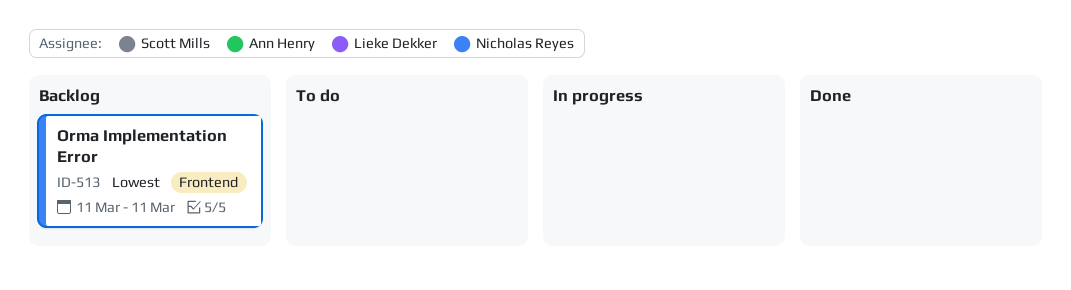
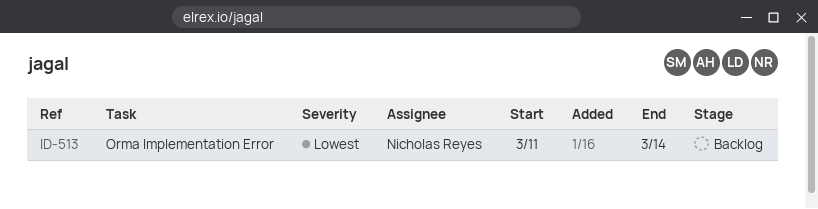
ID-513, due: Mar 11 -> Mar 14

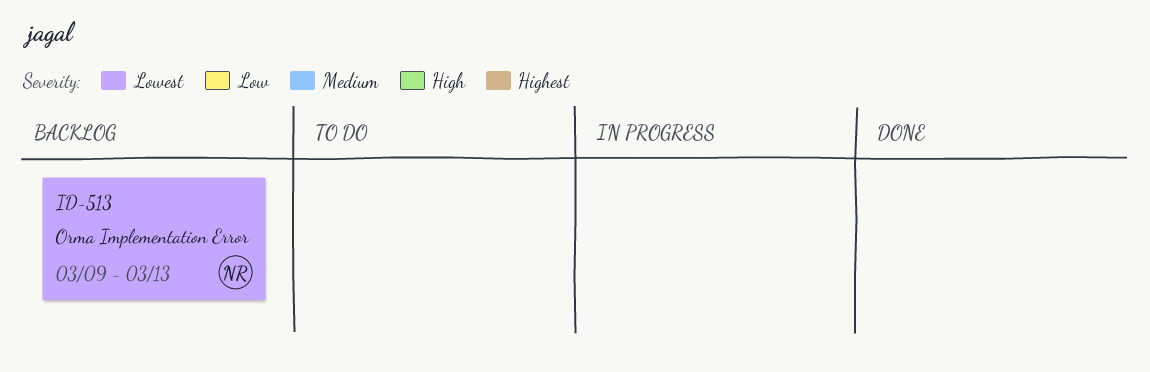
ID-513, start: Mar 11 -> Mar 9
ID-513, due: Mar 14 -> Mar 13

